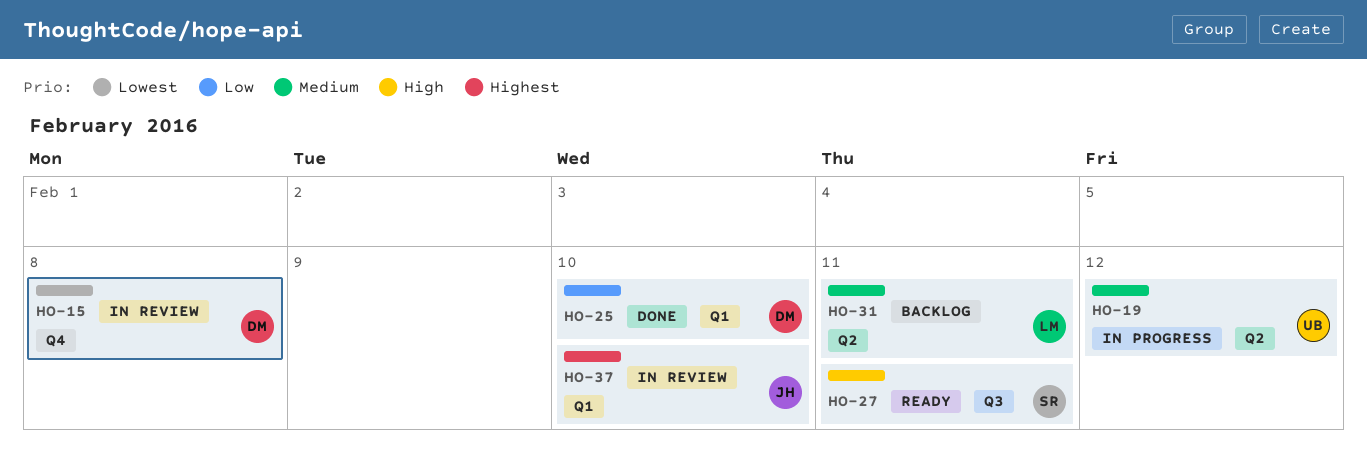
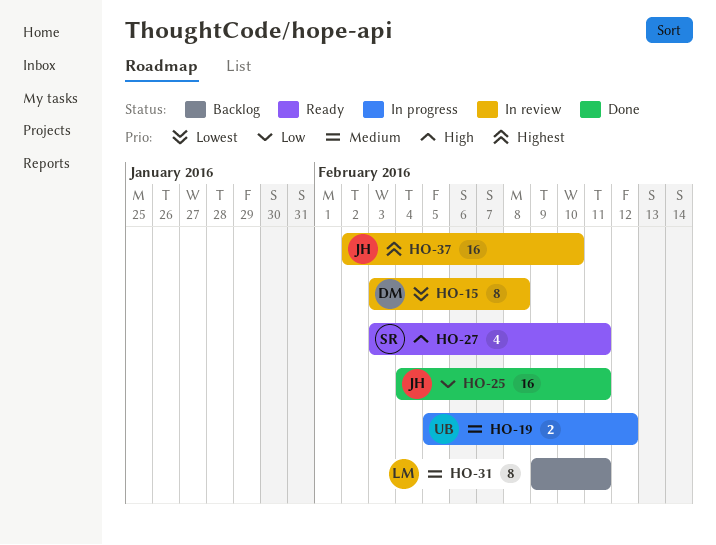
HO-25, owner: DM -> JH
HO-25, due: Feb 10 -> Feb 11

